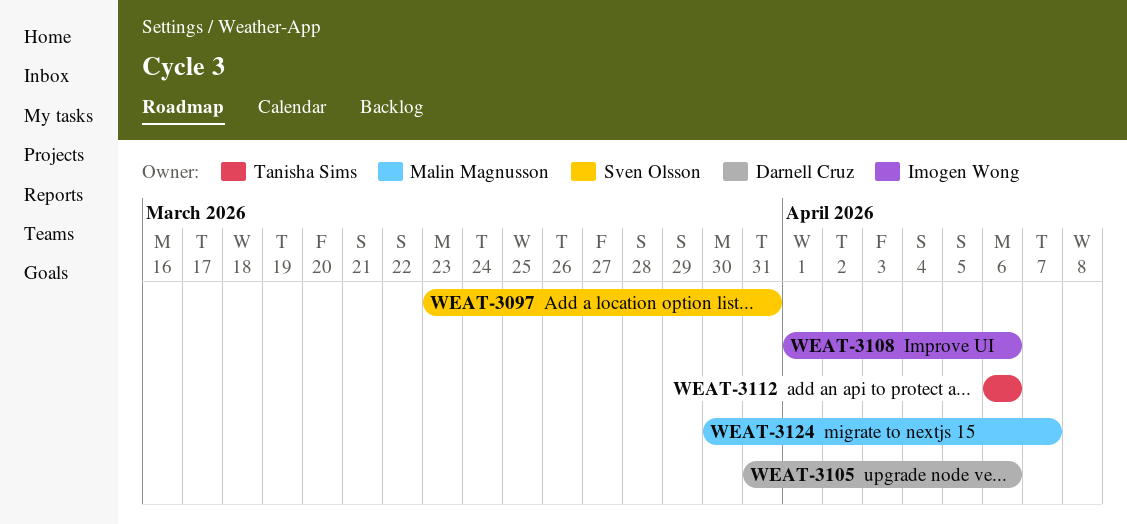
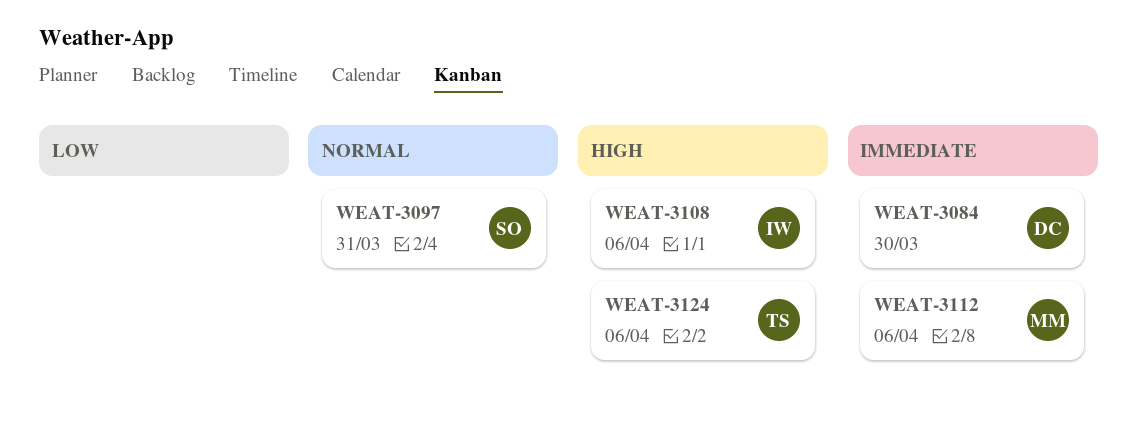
WEAT-3084: none -> present
WEAT-3105: present -> none
WEAT-3112, owner: Tanisha Sims -> Malin Magnusson
WEAT-3124, owner: Malin Magnusson -> Tanisha Sims
WEAT-3124, due: Apr 7 -> Apr 6

